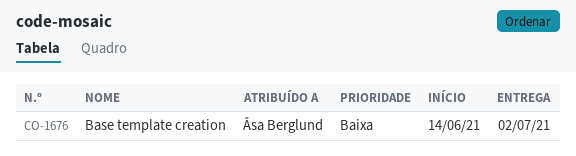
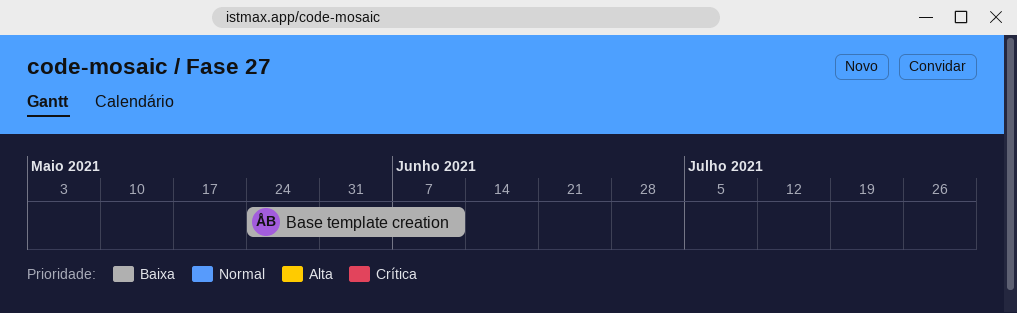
Base template creation, start: Jun 14 -> May 24
Base template creation, due: Jul 2 -> Jun 11

